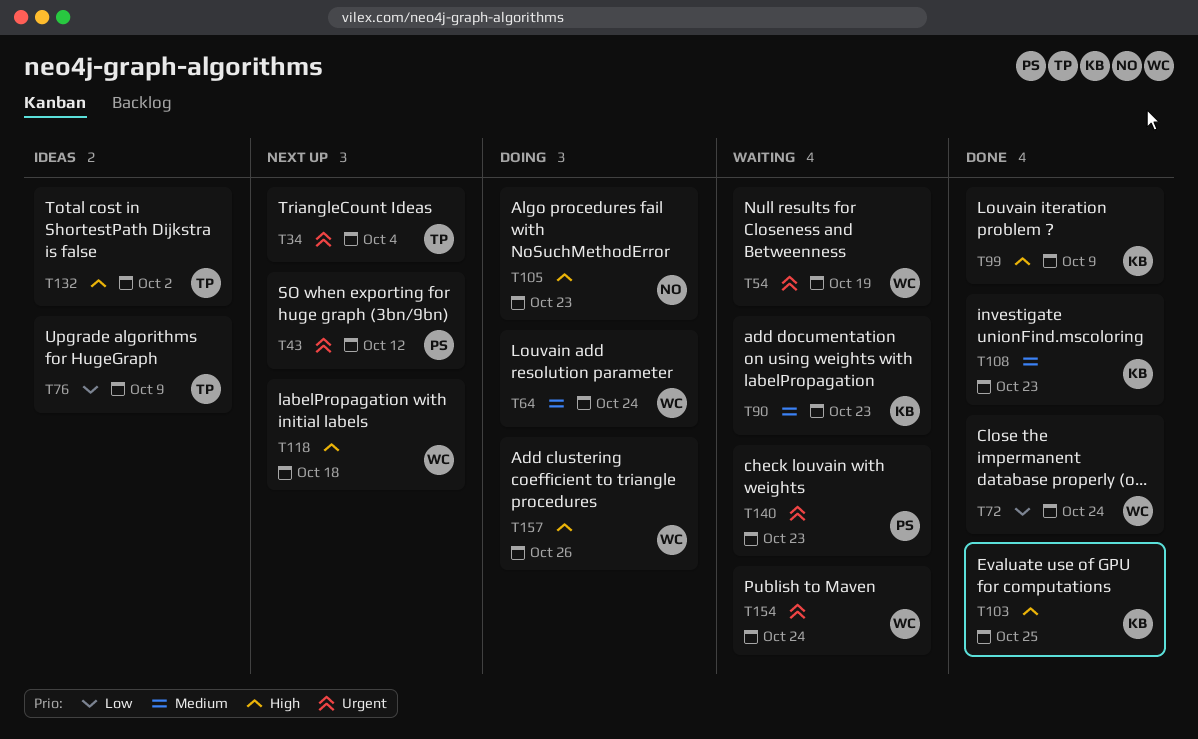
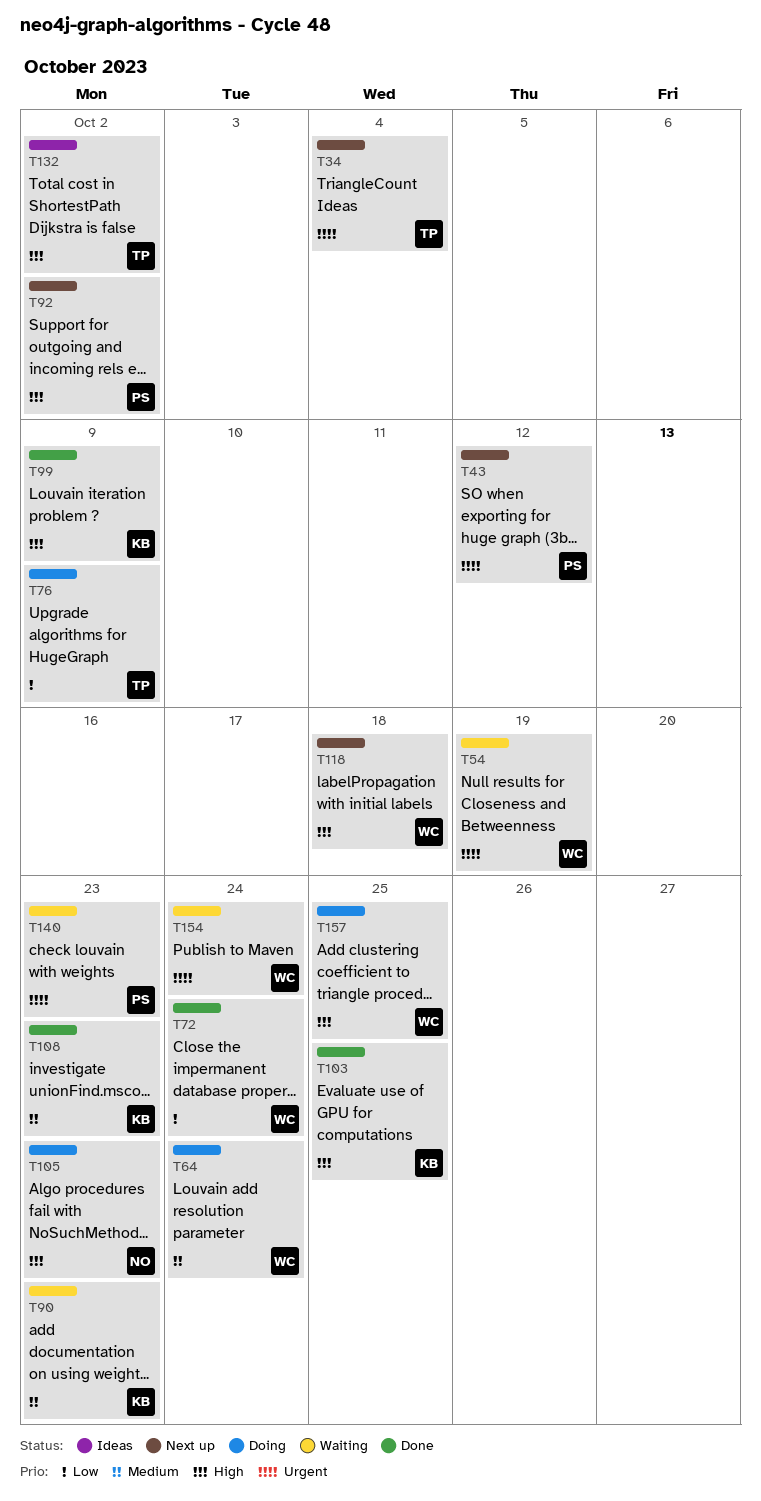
T76, status: Ideas -> Doing
T92: none -> present
T157, due: Oct 26 -> Oct 25

